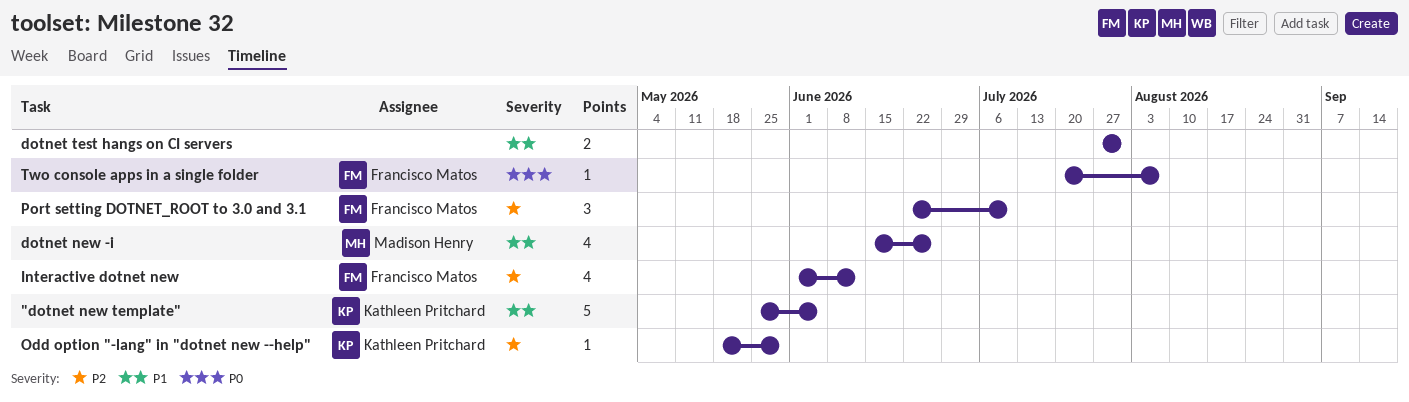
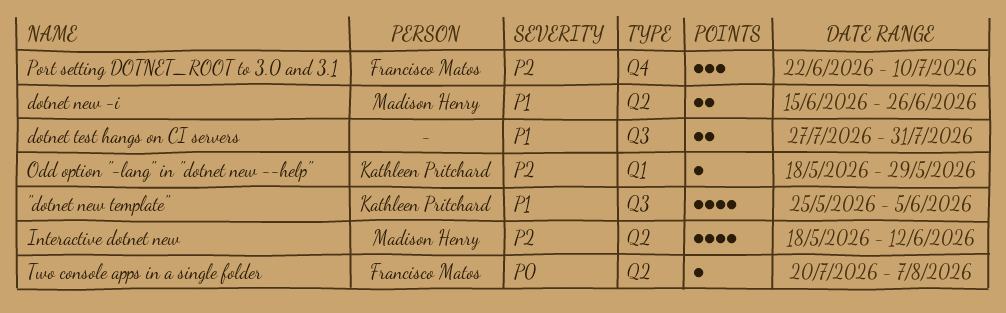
"dotnet new template", estimate: 5 -> 4
dotnet new -i, estimate: 4 -> 2
Interactive dotnet new, owner: Francisco Matos -> Madison Henry
Interactive dotnet new, start: Jun 1 -> May 18

